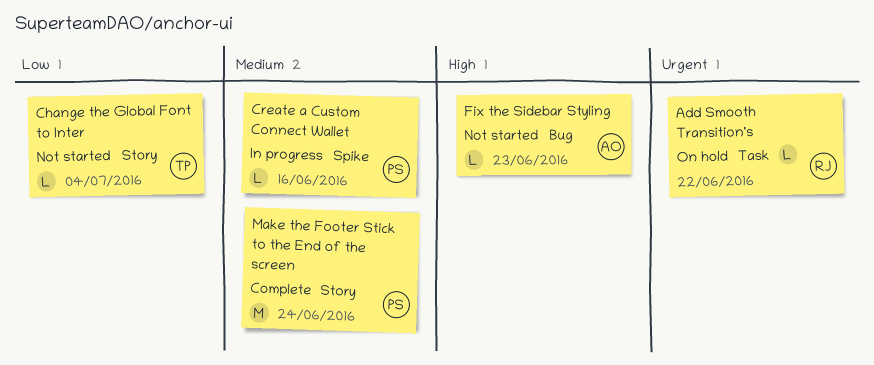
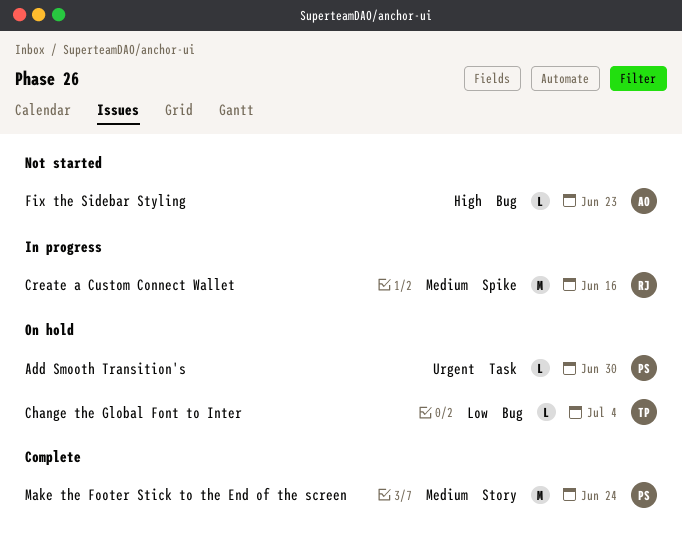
Add Smooth Transition's, owner: RJ -> PS
Add Smooth Transition's, due: Jun 22 -> Jun 30
Change the Global Font to Inter, status: Not started -> On hold
Change the Global Font to Inter, label: Story -> Bug
Create a Custom Connect Wallet, owner: PS -> RJ
Create a Custom Connect Wallet, estimate: L -> M

